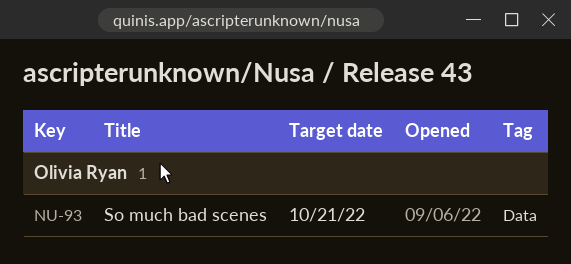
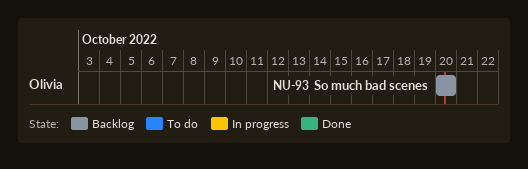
NU-93, due: Oct 21 -> Oct 20

